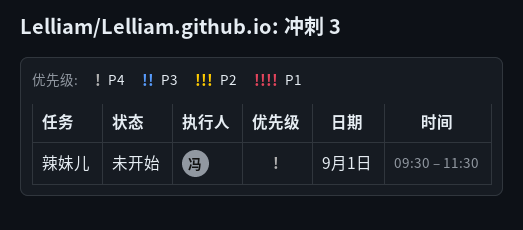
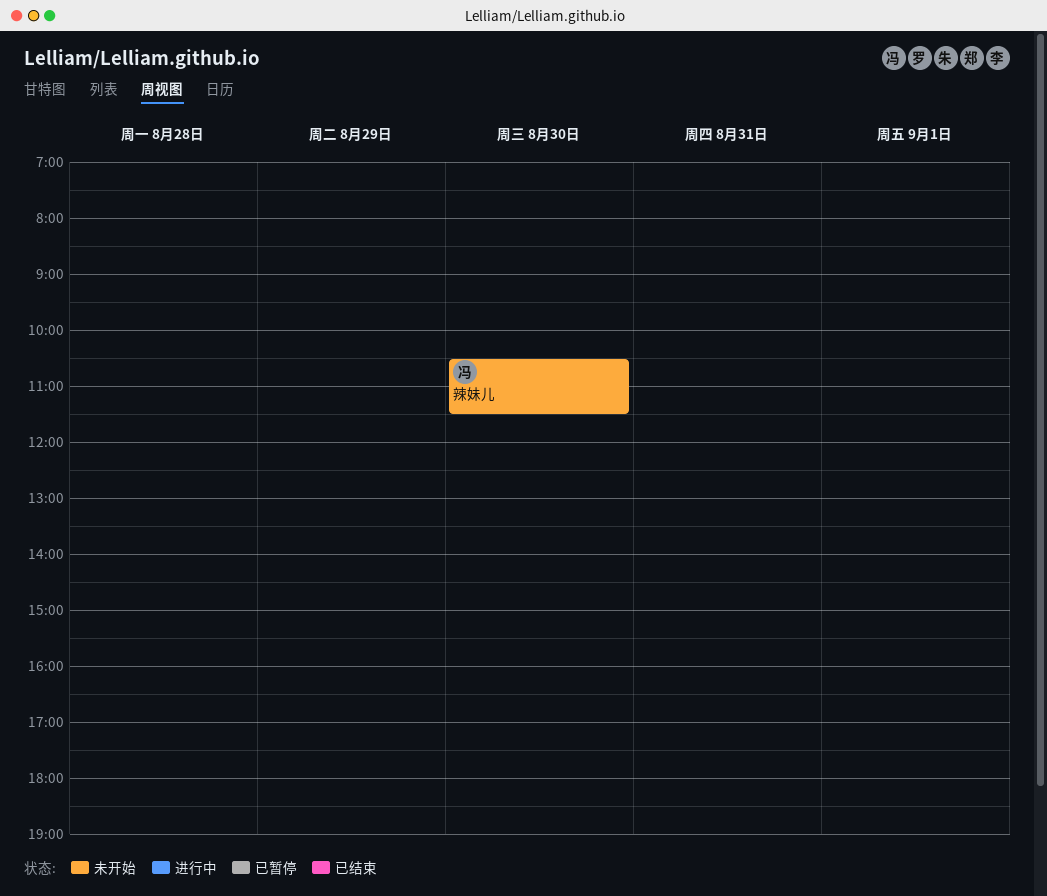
辣妹儿, day: Sep 1 -> Aug 30
辣妹儿, begins: 09:30 -> 10:30

